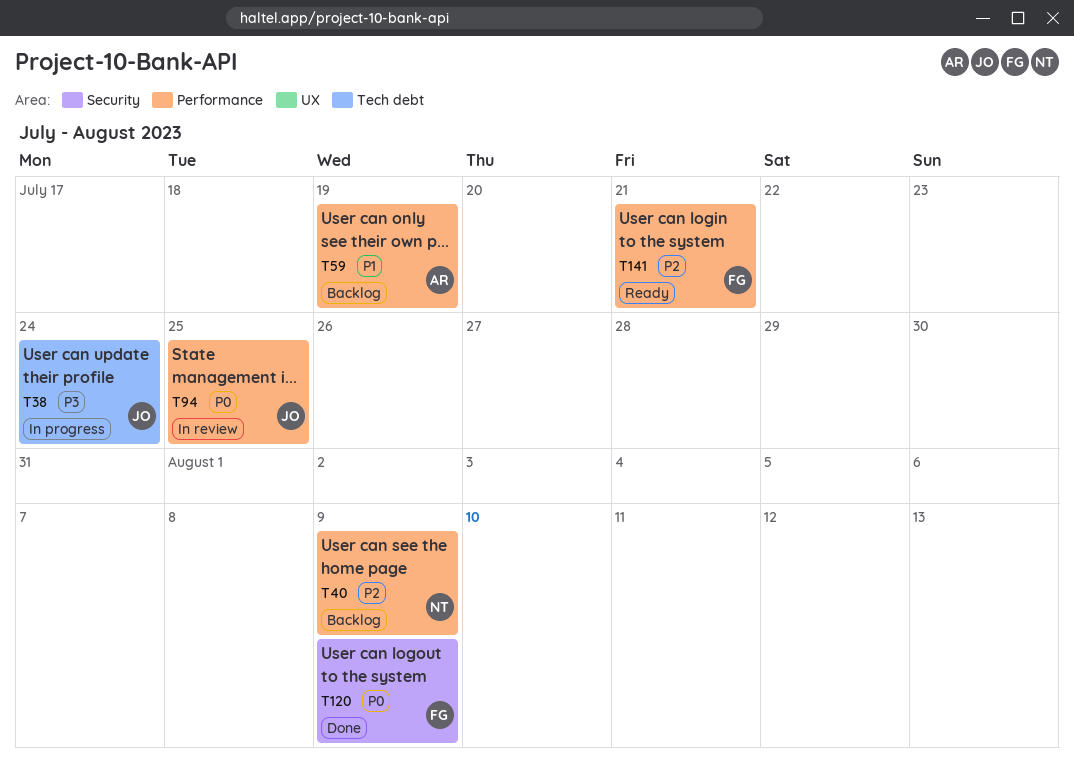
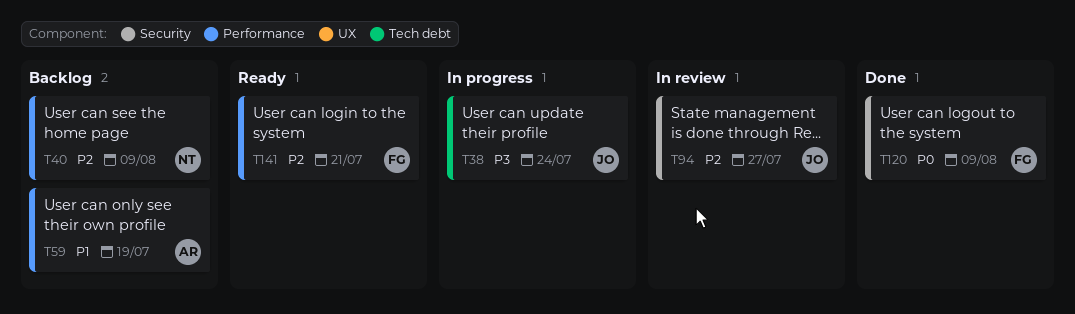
T94, priority: P0 -> P2
T94, label: Performance -> Security
T94, due: Jul 25 -> Jul 27

